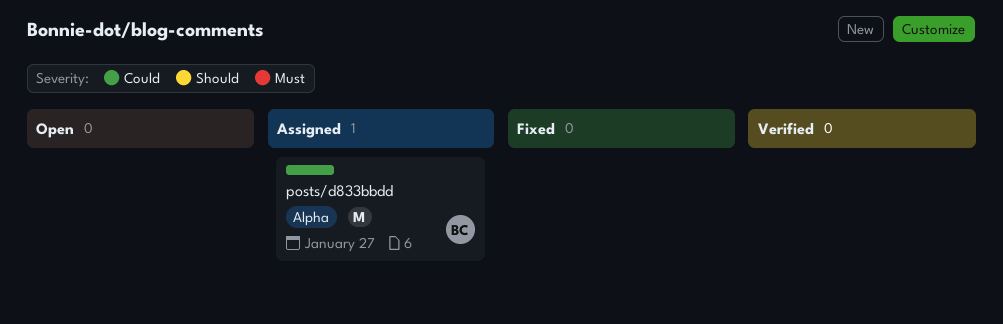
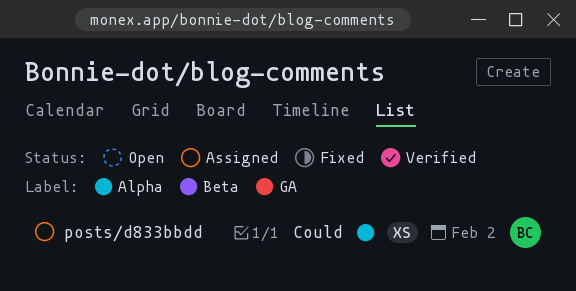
posts/d833bbdd, estimate: M -> XS
posts/d833bbdd, due: Jan 27 -> Feb 2

